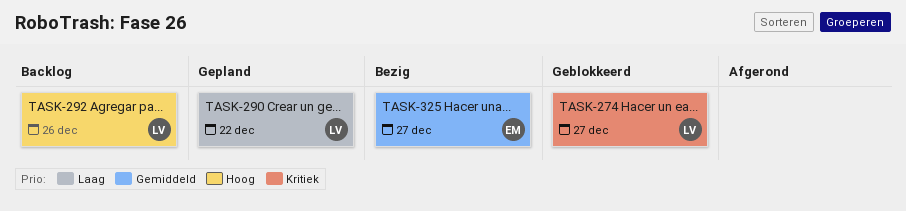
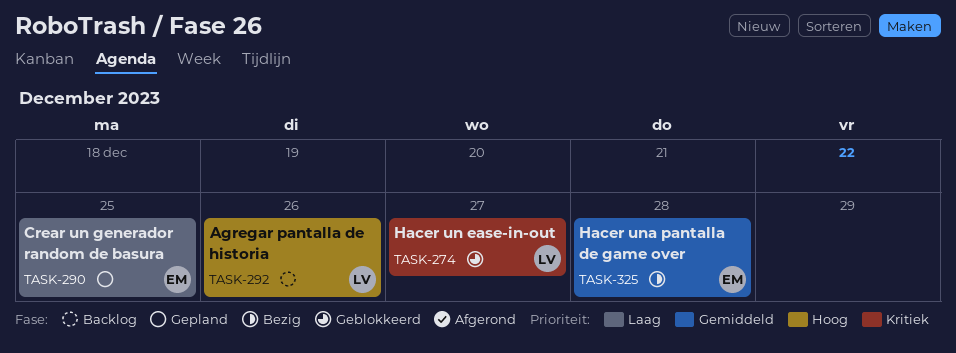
TASK-290, owner: LV -> EM
TASK-290, due: Dec 22 -> Dec 25
TASK-325, due: Dec 27 -> Dec 28

